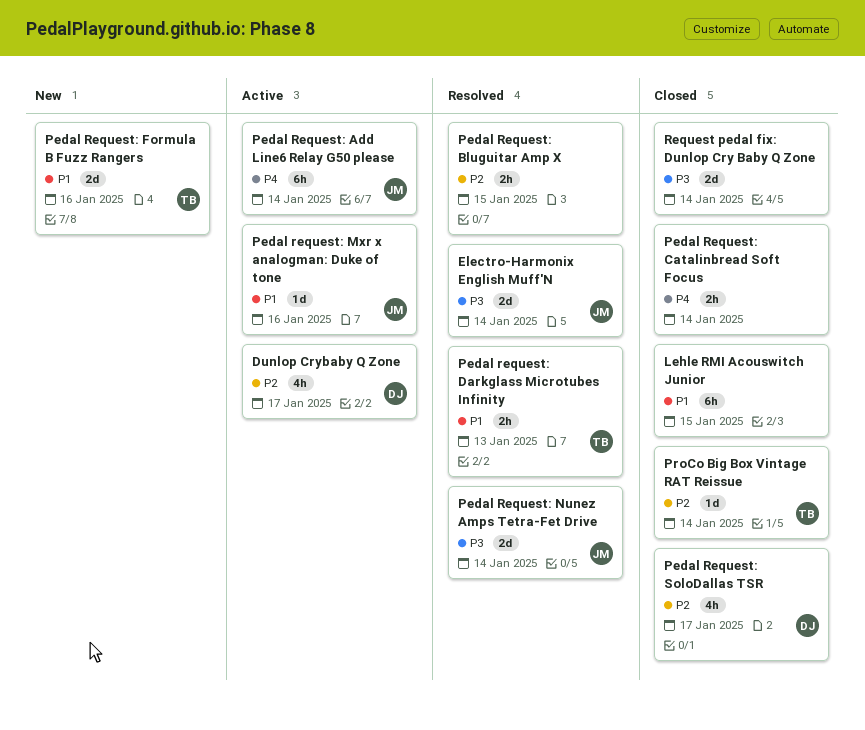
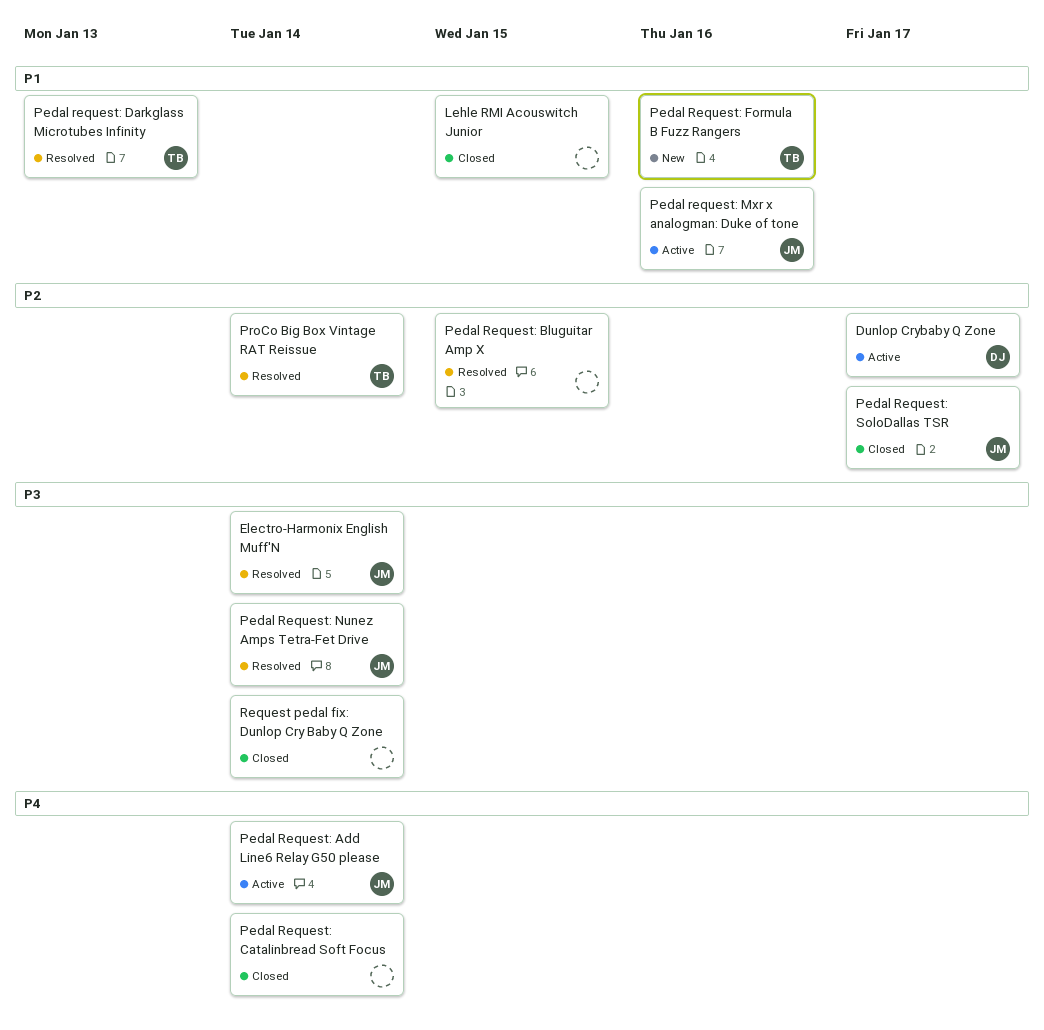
Pedal Request: SoloDallas TSR, owner: DJ -> JM
ProCo Big Box Vintage RAT Reissue, status: Closed -> Resolved

